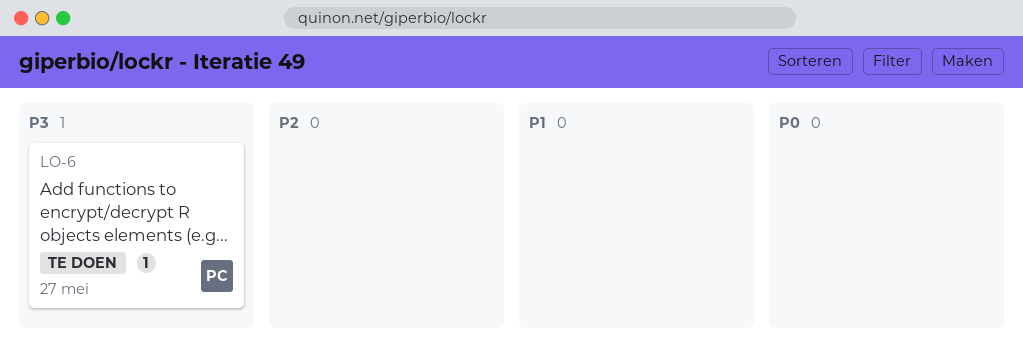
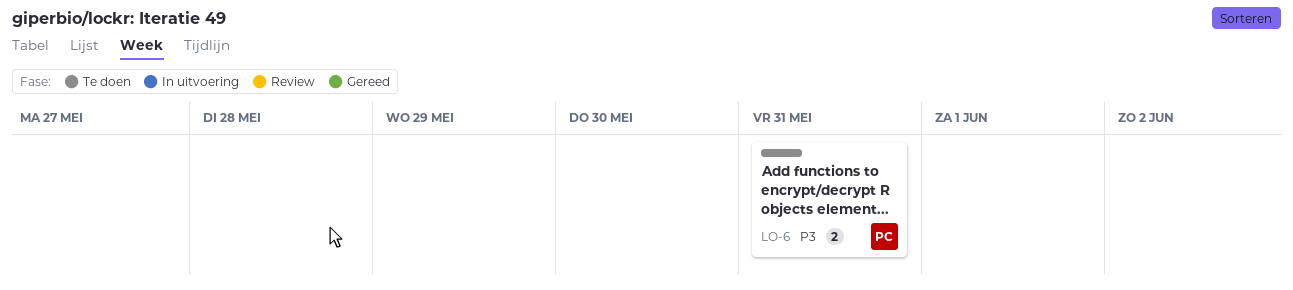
LO-6, estimate: 1 -> 2
LO-6, due: May 27 -> May 31

